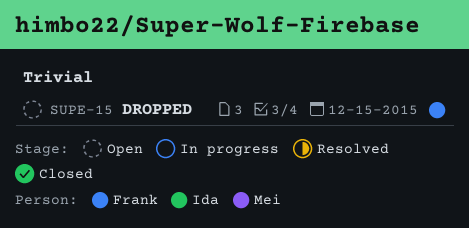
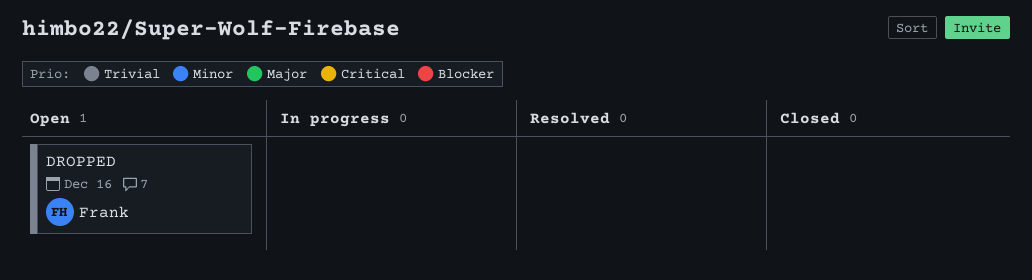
DROPPED, due: Dec 15 -> Dec 16

